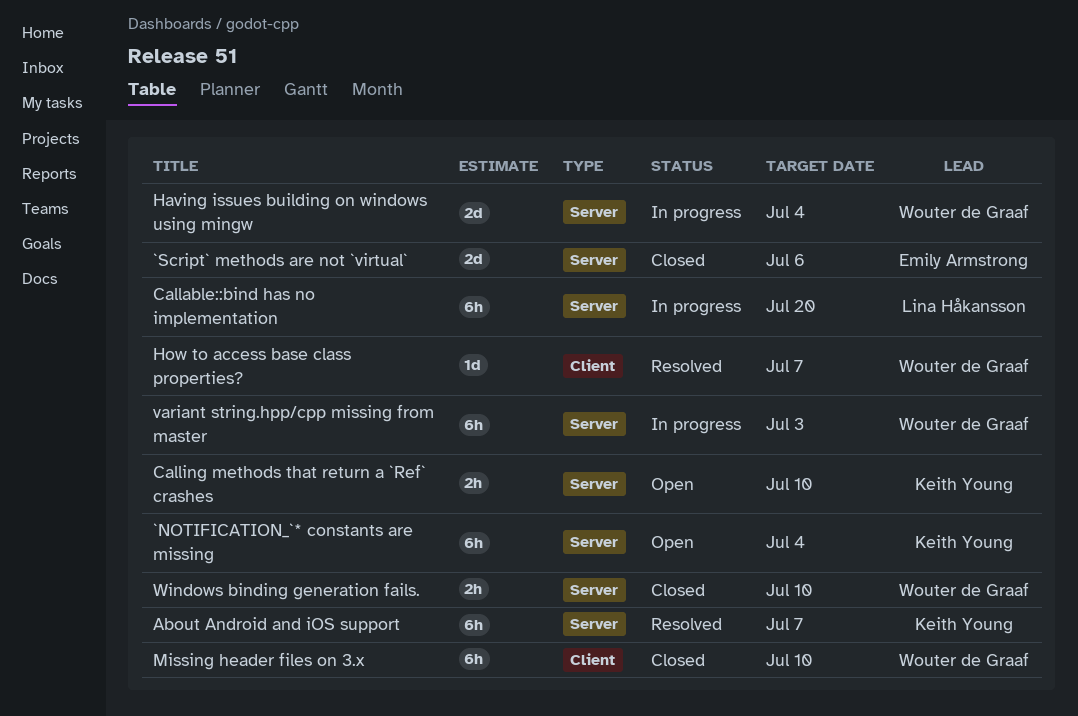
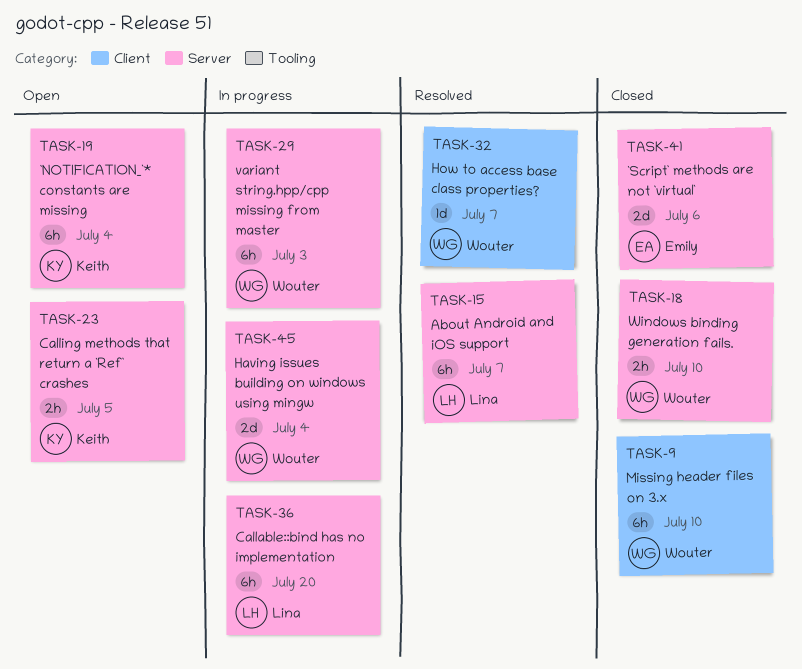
About Android and iOS support, owner: Keith Young -> Lina Håkansson
Calling methods that return a `Ref` crashes, due: Jul 10 -> Jul 5

